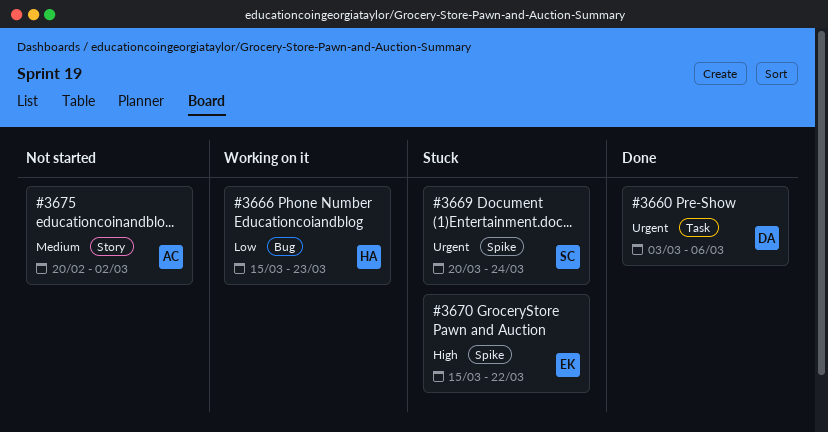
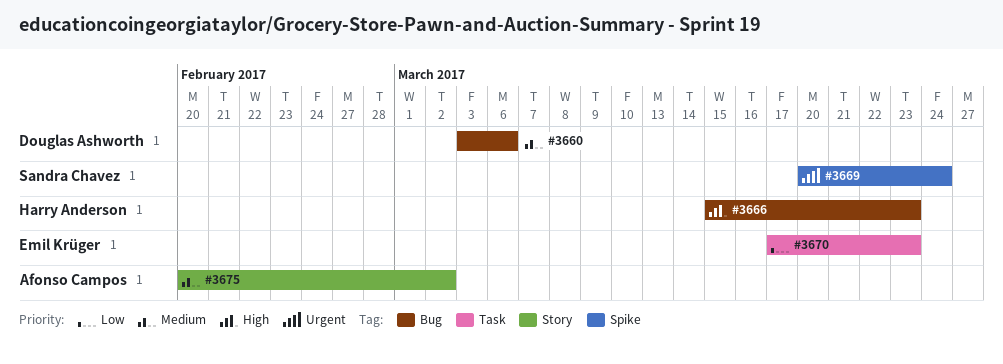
#3660, priority: Urgent -> Medium
#3660, label: Task -> Bug
#3666, priority: Low -> High
#3670, priority: High -> Low
#3670, label: Spike -> Task
#3670, start: Mar 15 -> Mar 17
#3670, due: Mar 22 -> Mar 23

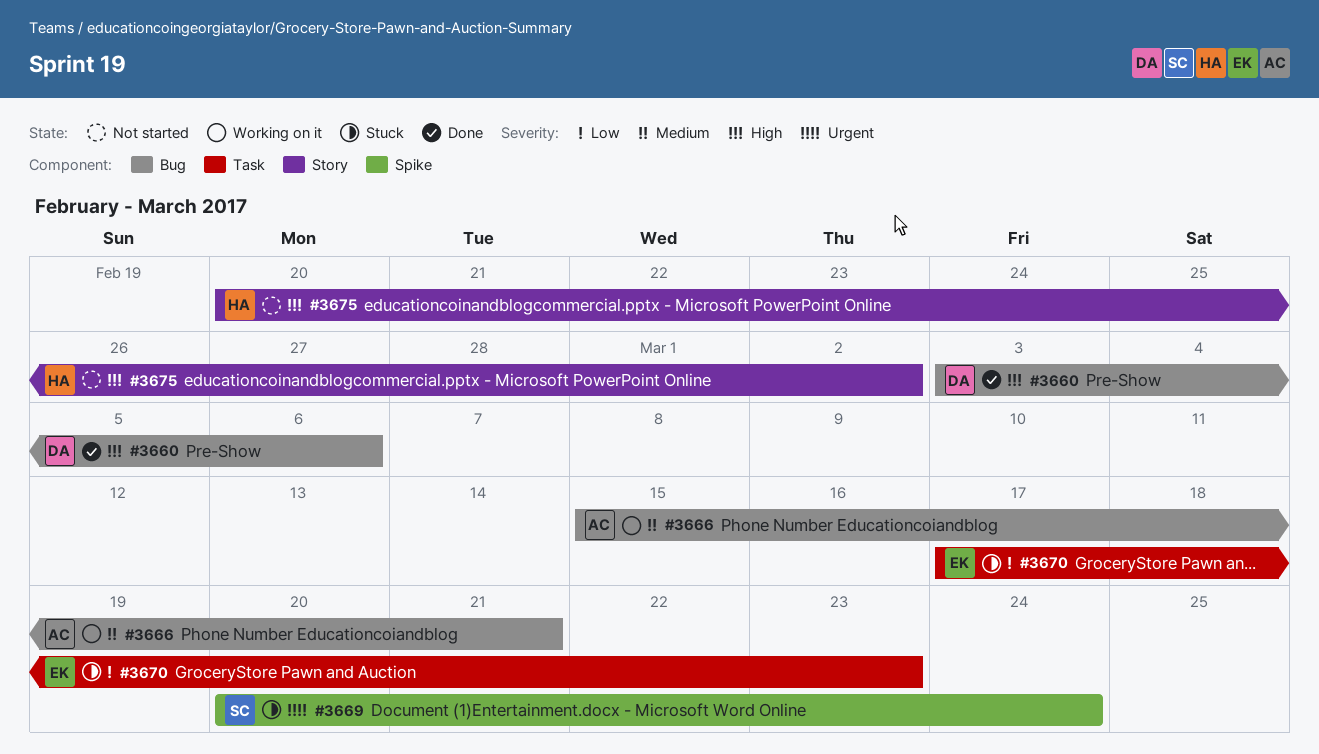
#3660, priority: Medium -> High
#3666, owner: Harry Anderson -> Afonso Campos
#3666, priority: High -> Medium
#3666, due: Mar 23 -> Mar 21
#3675, owner: Afonso Campos -> Harry Anderson
#3675, priority: Medium -> High

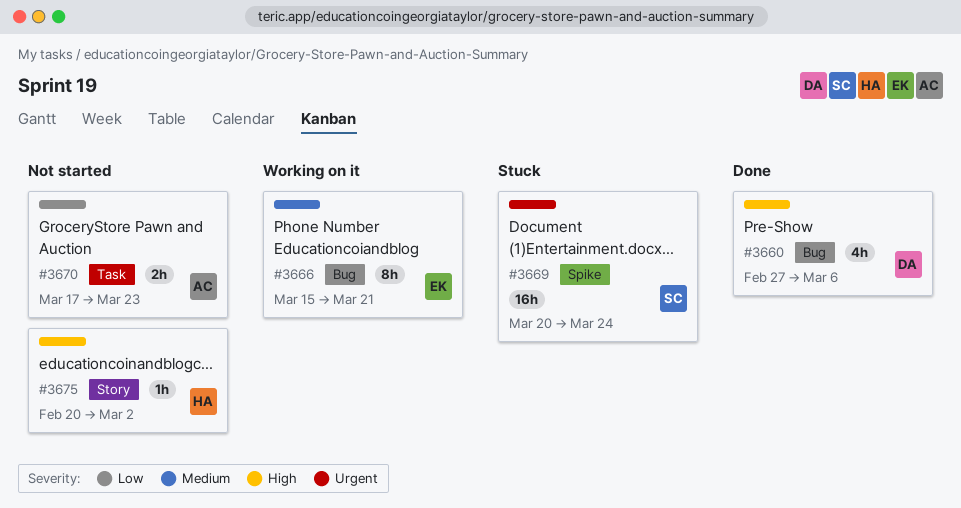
#3660, start: Mar 3 -> Feb 27
#3666, owner: AC -> EK
#3670, status: Stuck -> Not started
#3670, owner: EK -> AC

